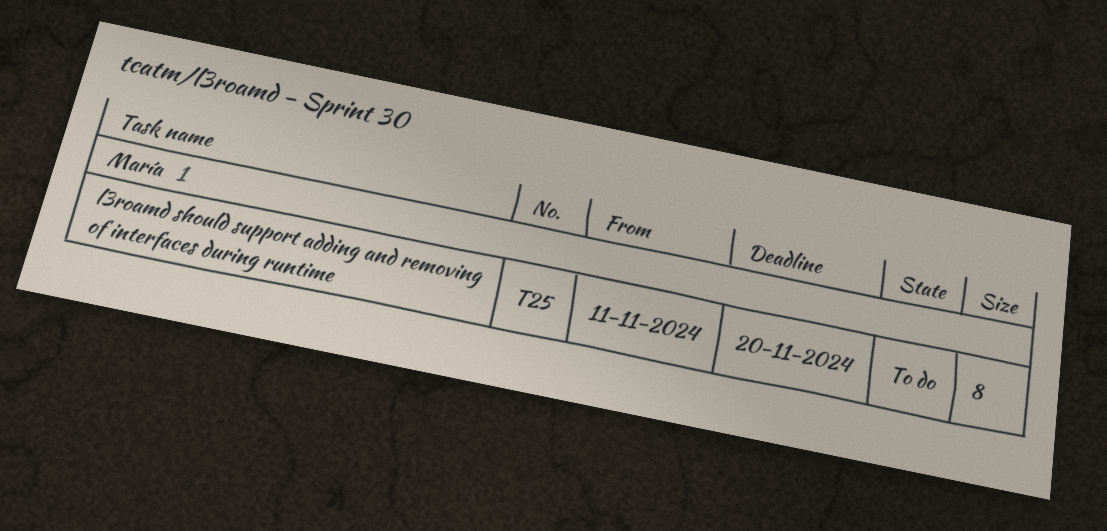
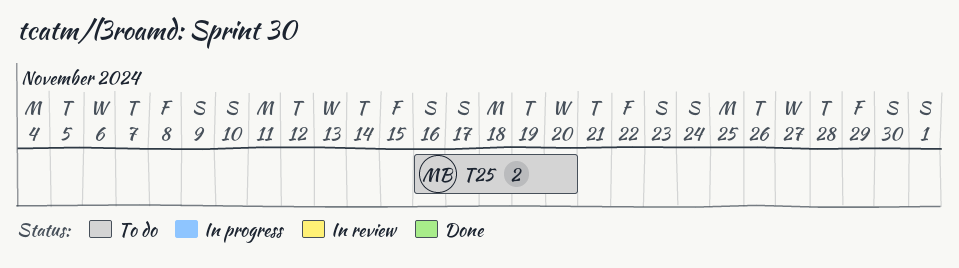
T25, estimate: 8 -> 2
T25, start: Nov 11 -> Nov 16

